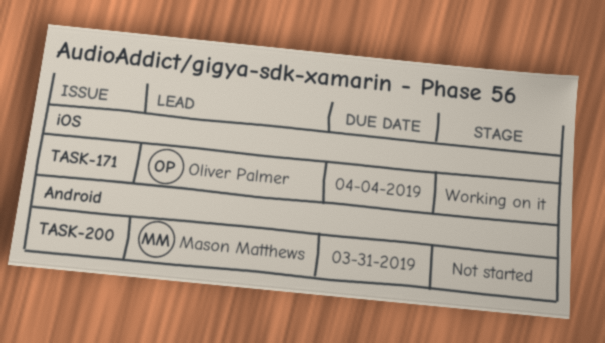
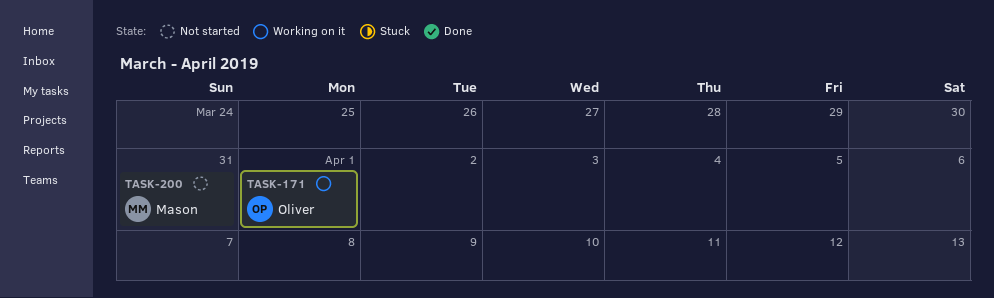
TASK-171, due: Apr 4 -> Apr 1

